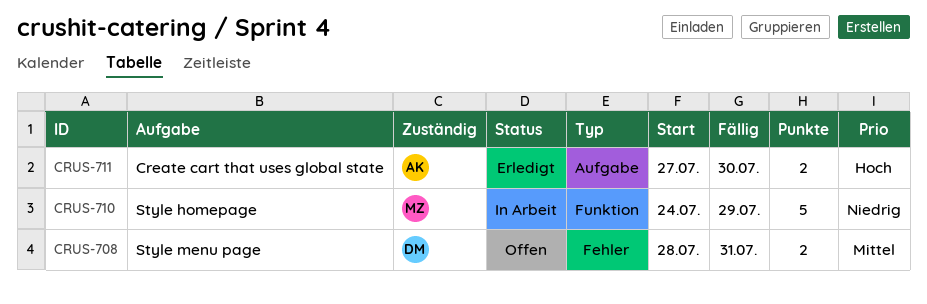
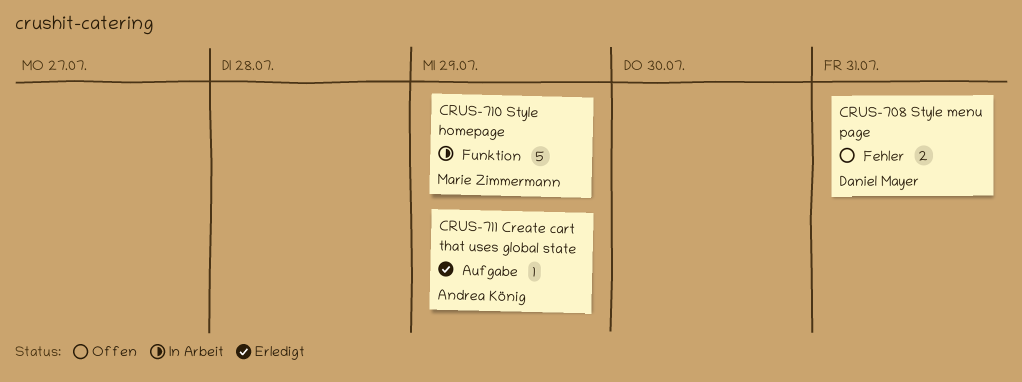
CRUS-711, estimate: 2 -> 1
CRUS-711, due: Jul 30 -> Jul 29

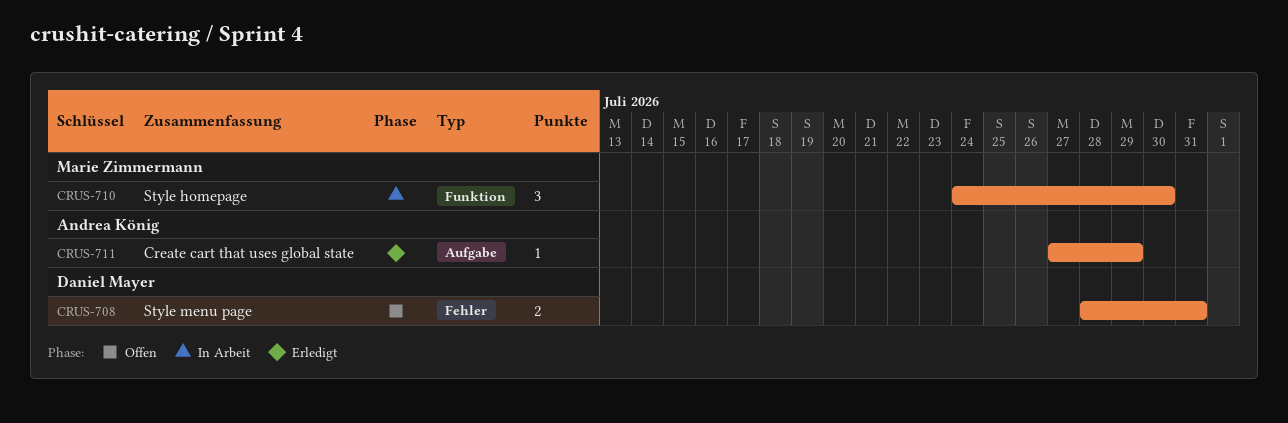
CRUS-710, estimate: 5 -> 3
CRUS-710, due: Jul 29 -> Jul 30

